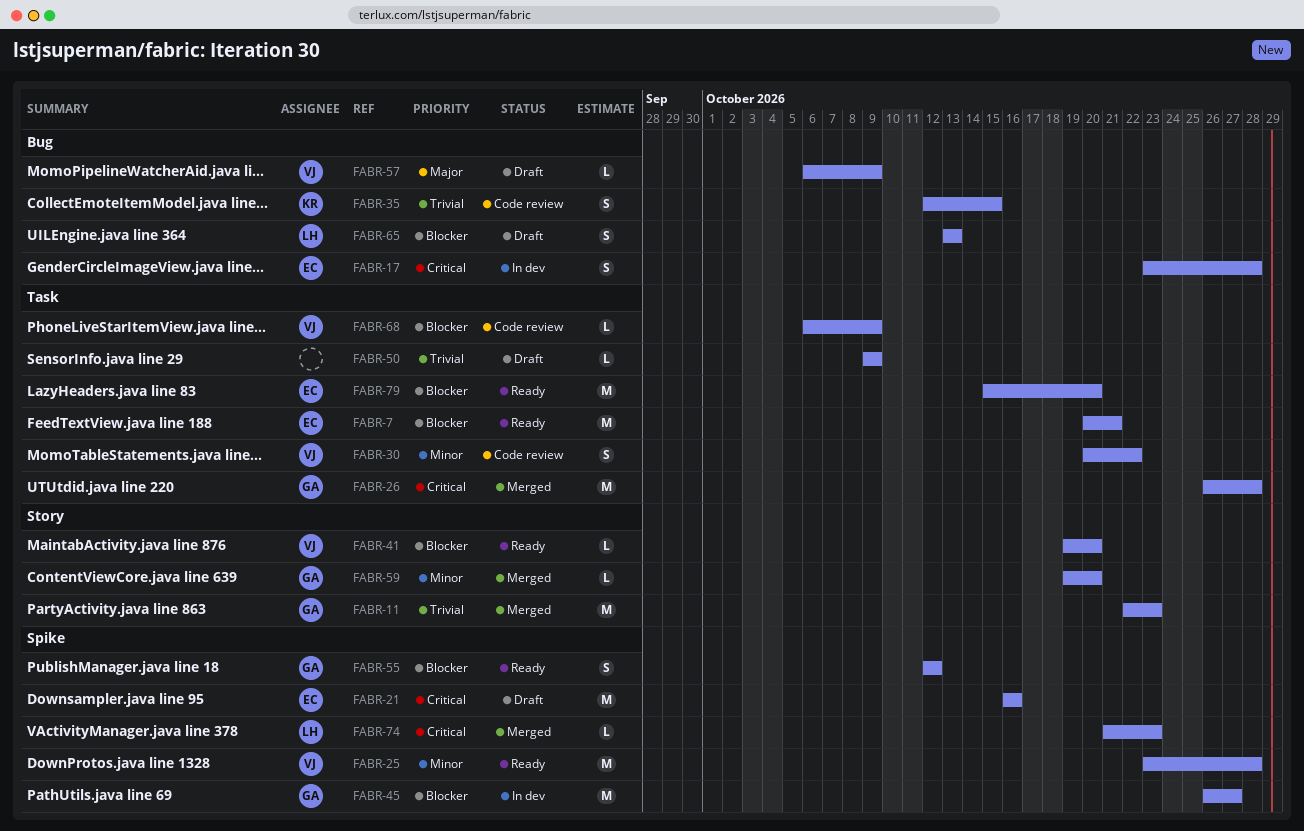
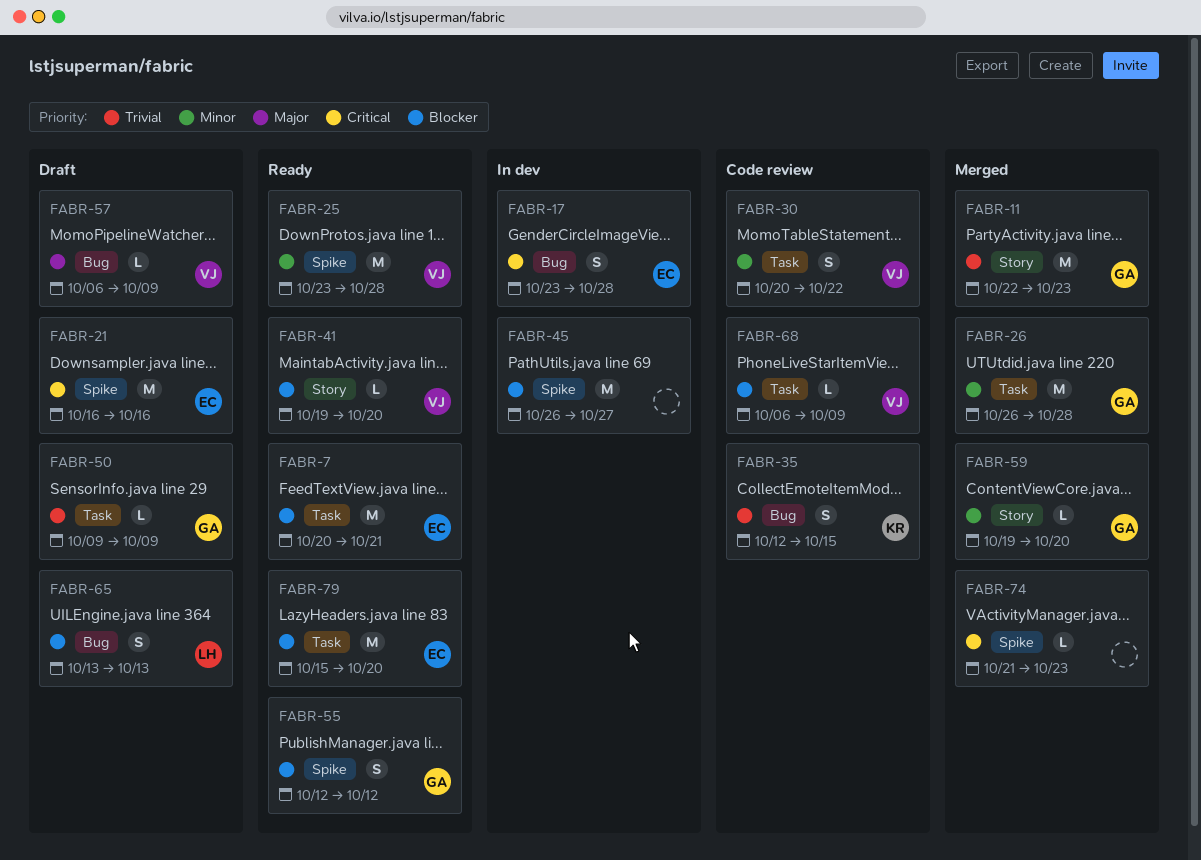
FABR-26, priority: Critical -> Minor
FABR-45, owner: GA -> none
FABR-50, owner: none -> GA
FABR-74, owner: LH -> none

